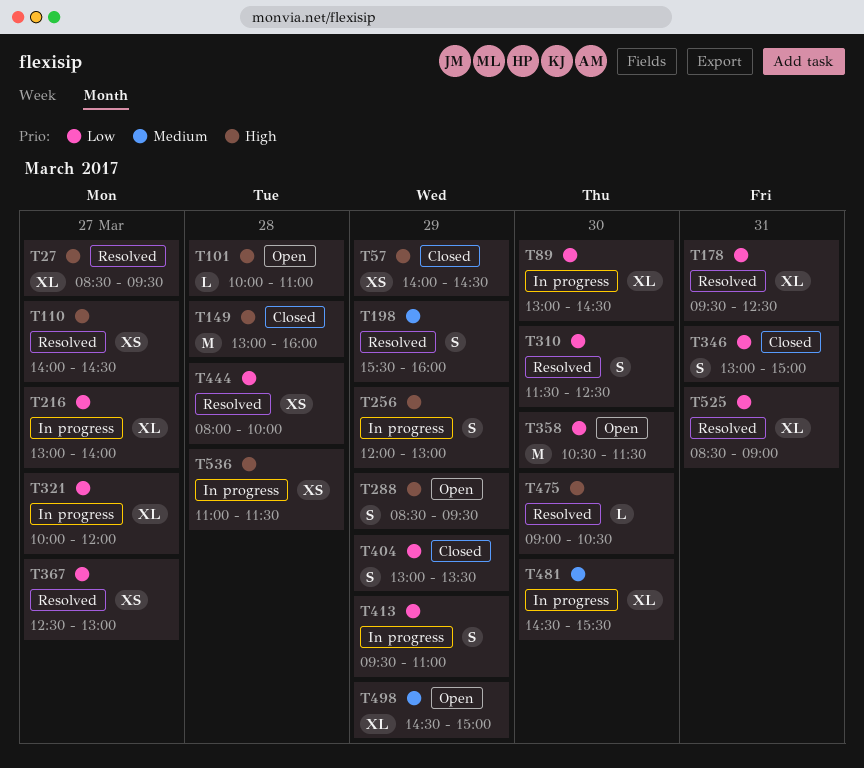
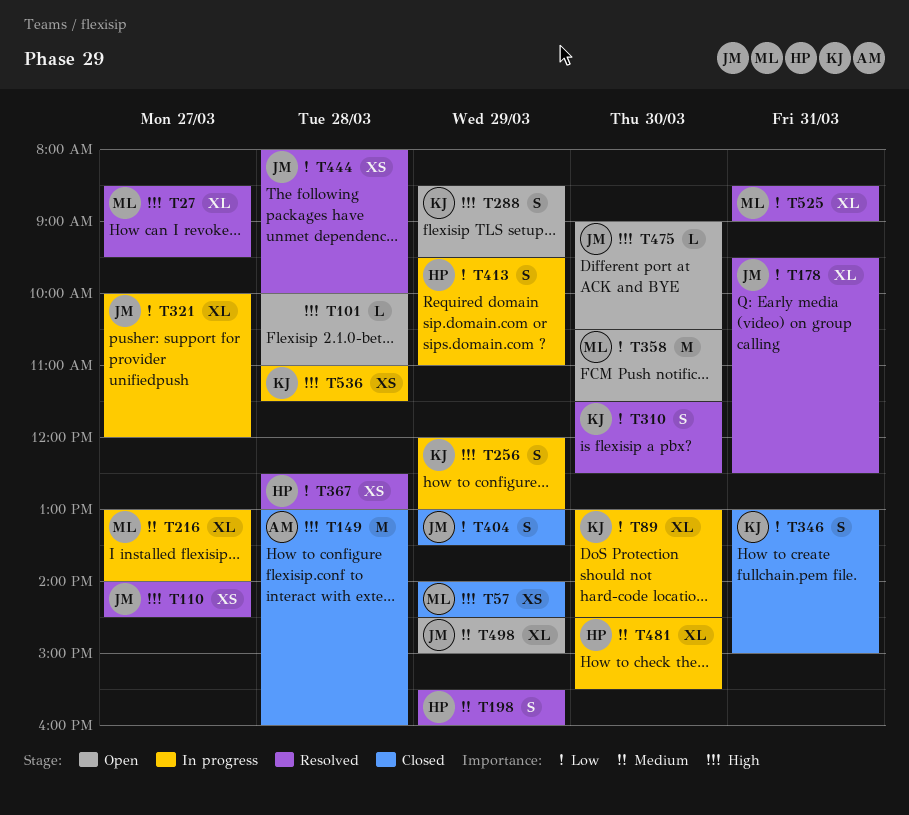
T216, priority: Low -> Medium
T367, day: Mar 27 -> Mar 28
T475, status: Resolved -> Open

